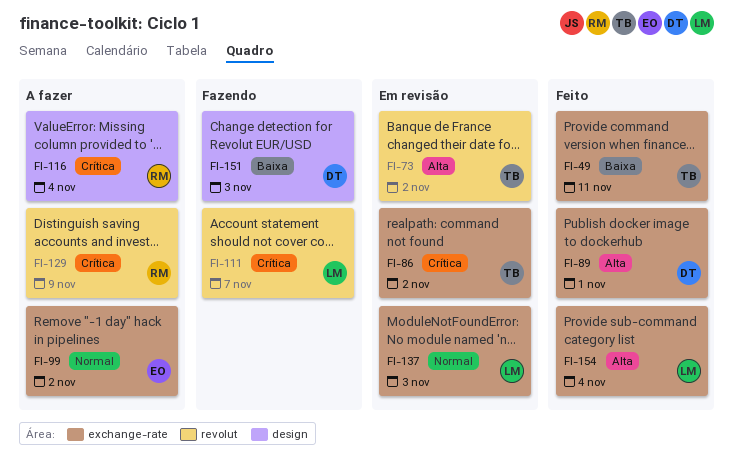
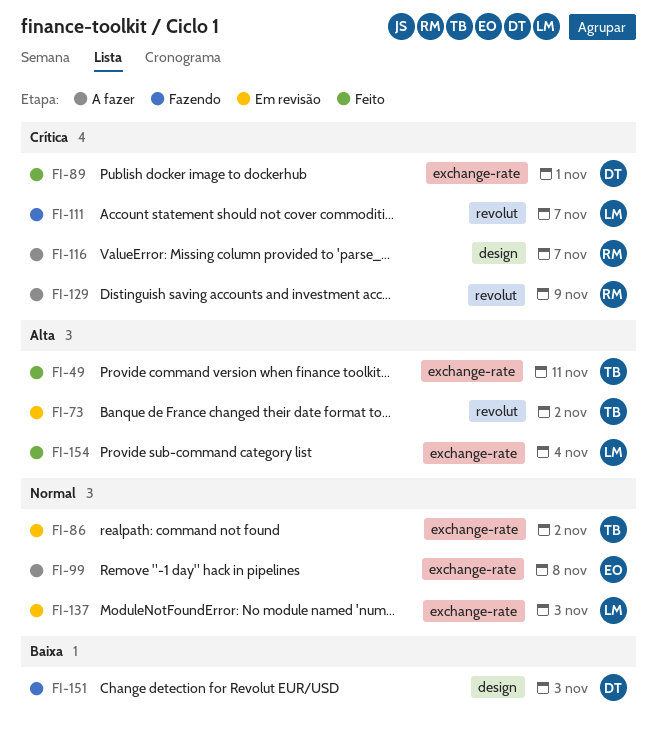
FI-49, priority: Baixa -> Alta
FI-86, priority: Crítica -> Normal
FI-89, priority: Alta -> Crítica
FI-99, due: Nov 2 -> Nov 8
FI-116, due: Nov 4 -> Nov 7

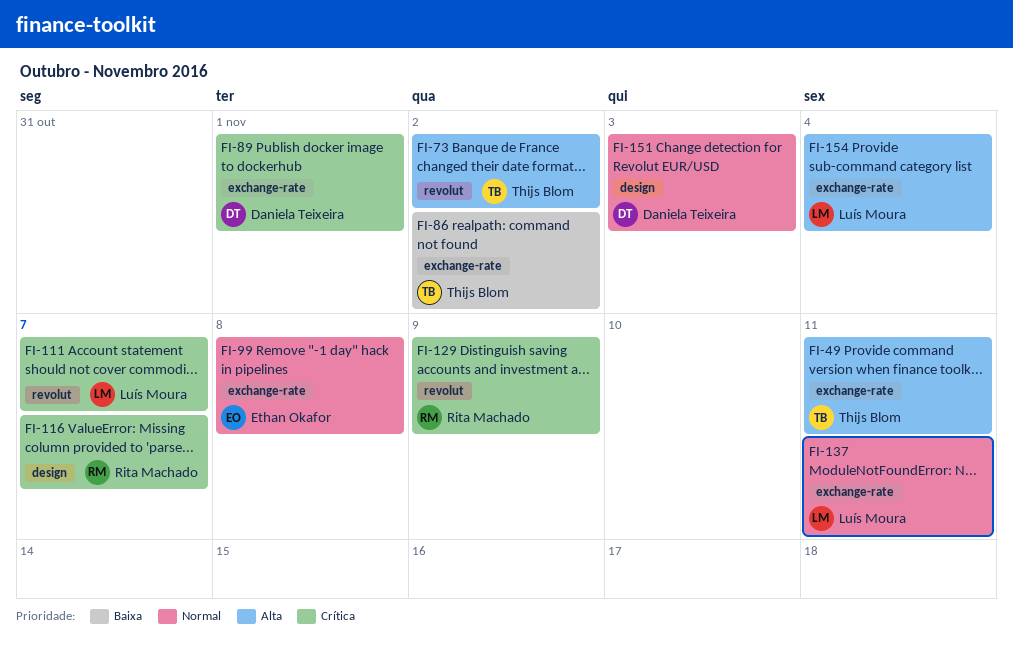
FI-86, priority: Normal -> Baixa
FI-137, due: Nov 3 -> Nov 11
FI-151, priority: Baixa -> Normal

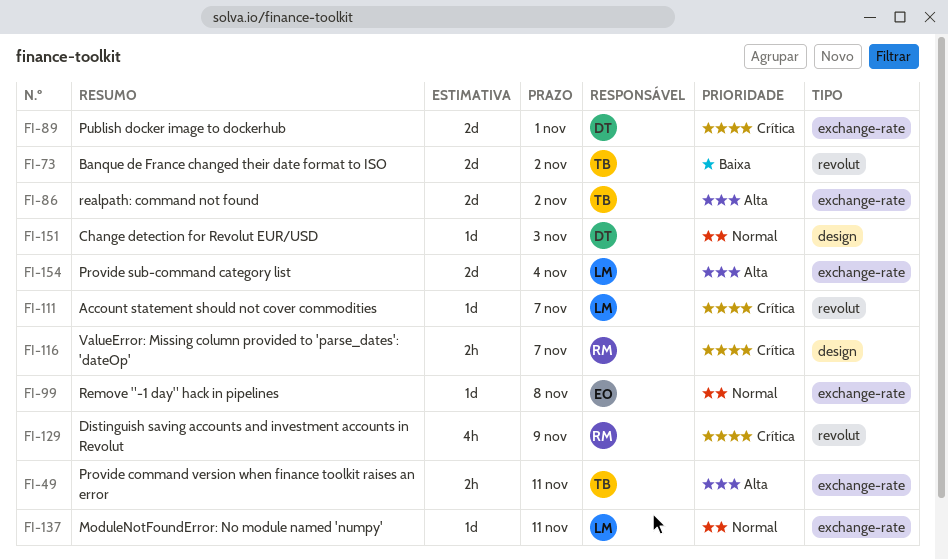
FI-73, priority: Alta -> Baixa
FI-86, priority: Baixa -> Alta

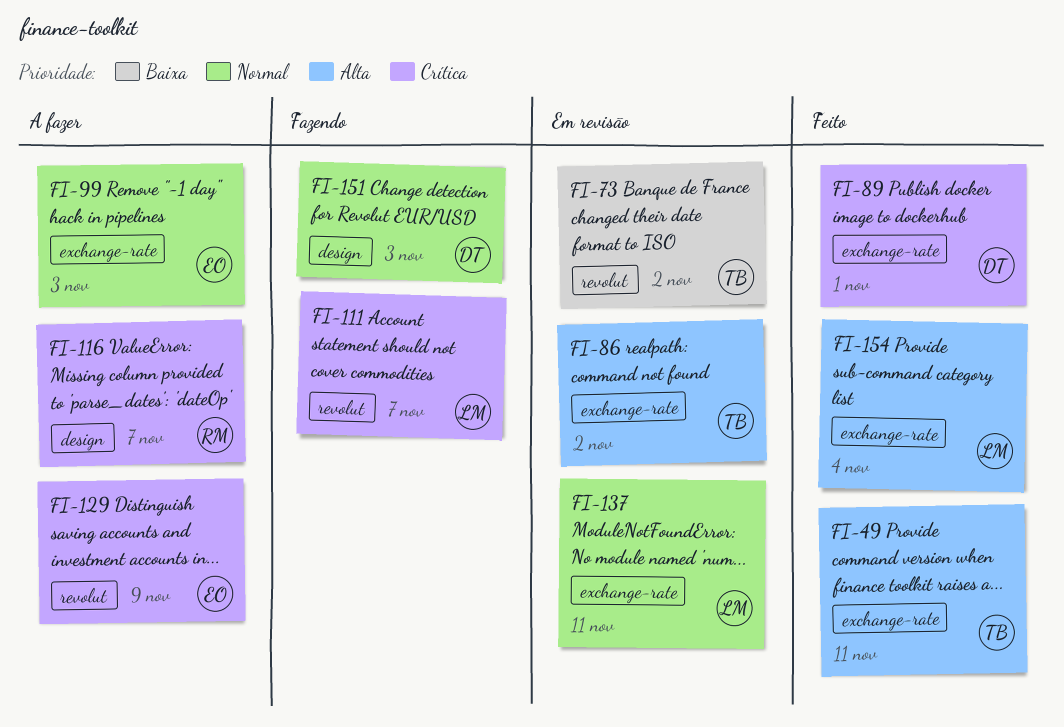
FI-99, due: Nov 8 -> Nov 3
FI-129, owner: RM -> EO

